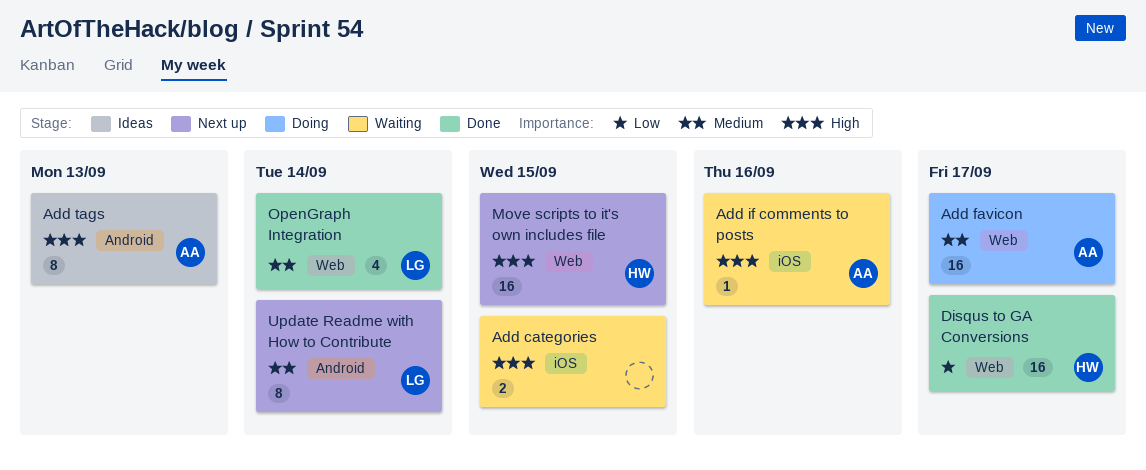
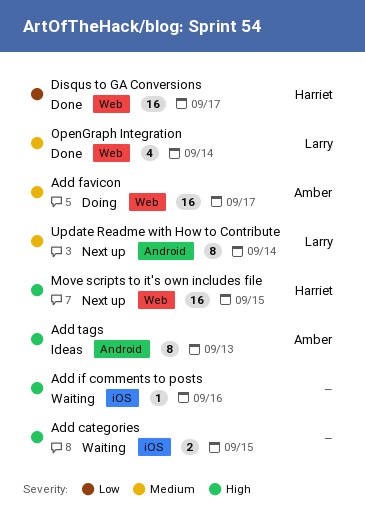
Add if comments to posts, owner: Amber -> none

